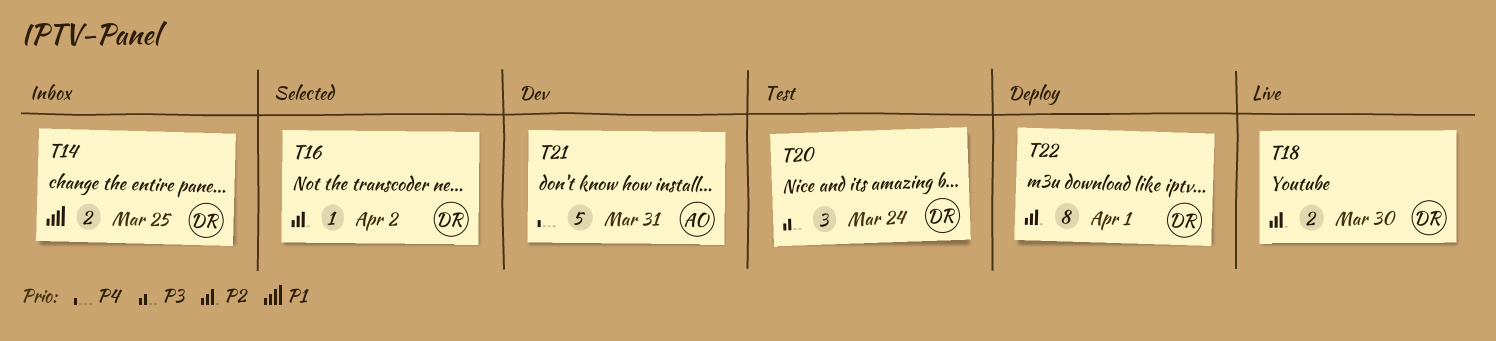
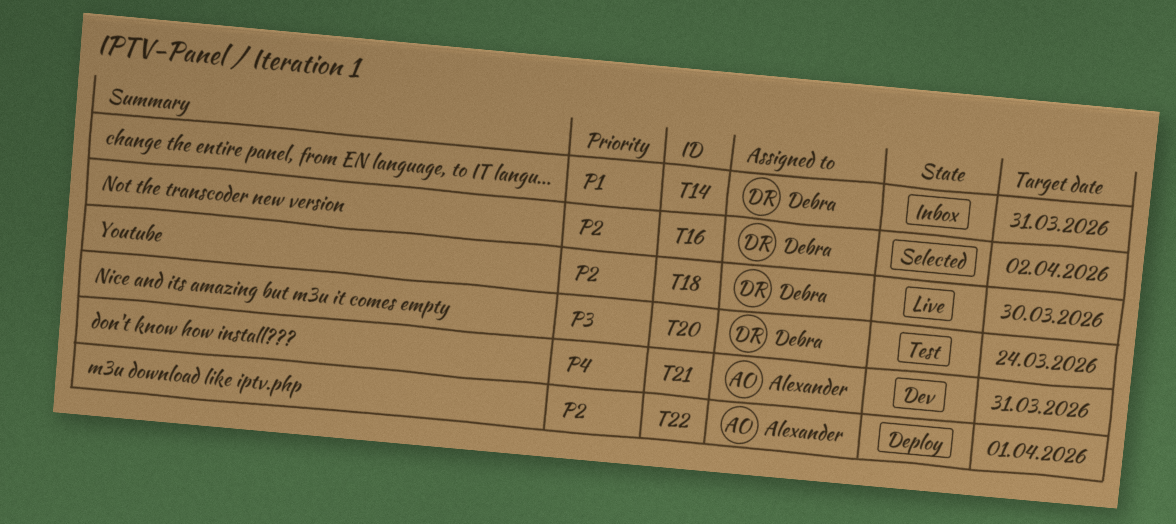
T14, due: Mar 25 -> Mar 31
T22, owner: Debra -> Alexander

